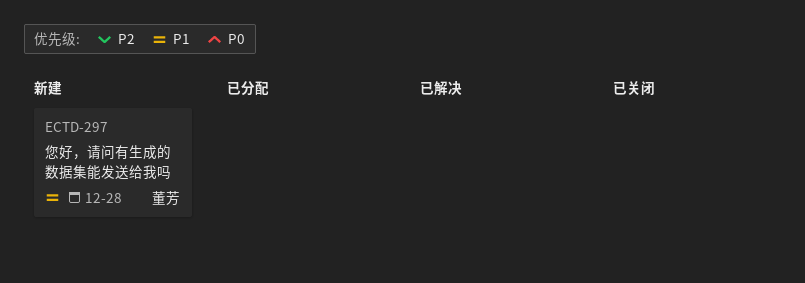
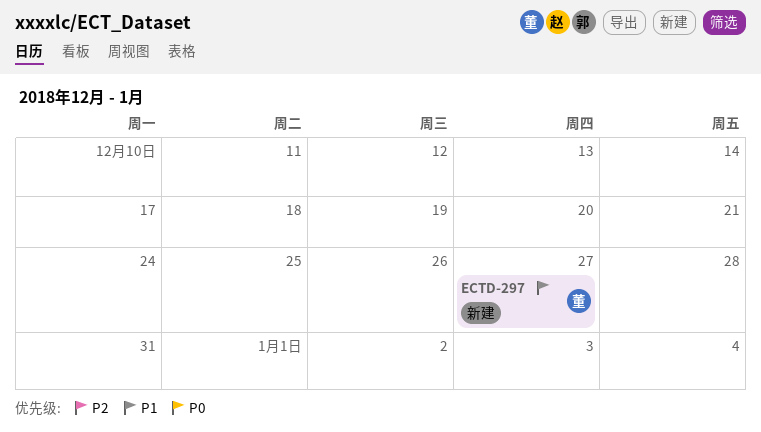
ECTD-297, due: Dec 28 -> Dec 27

